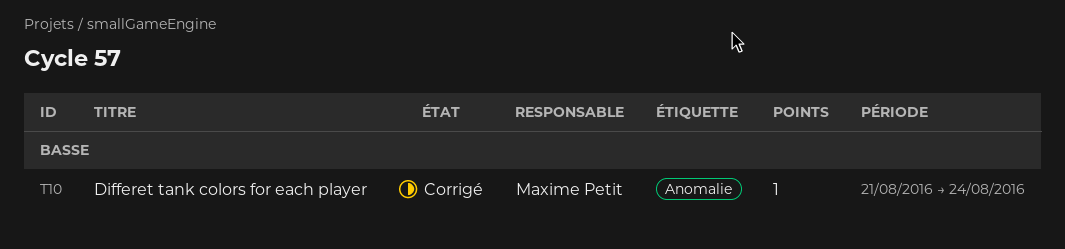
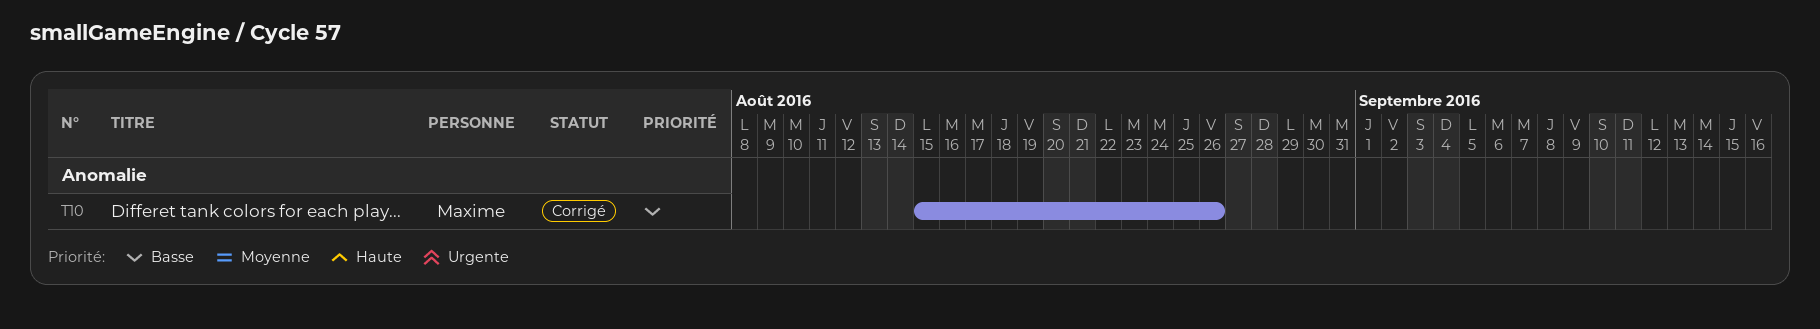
T10, start: Aug 21 -> Aug 15
T10, due: Aug 24 -> Aug 26

